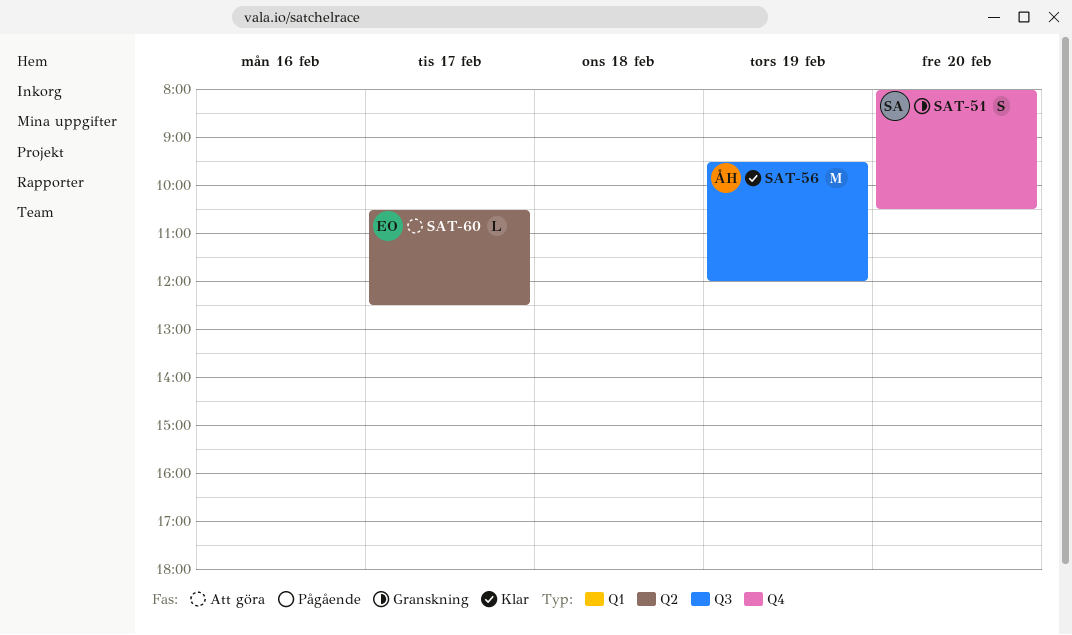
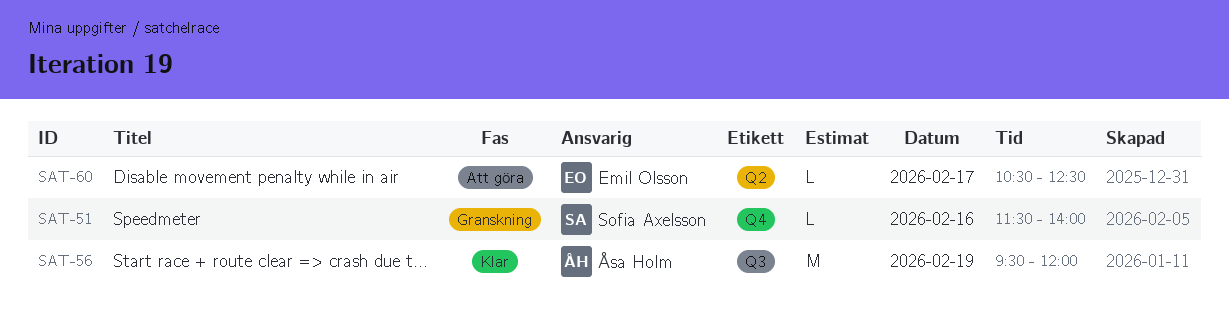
SAT-51, estimate: S -> L
SAT-51, day: Feb 20 -> Feb 16
SAT-51, begins: 08:00 -> 11:30
SAT-51, ends: 10:30 -> 14:00

